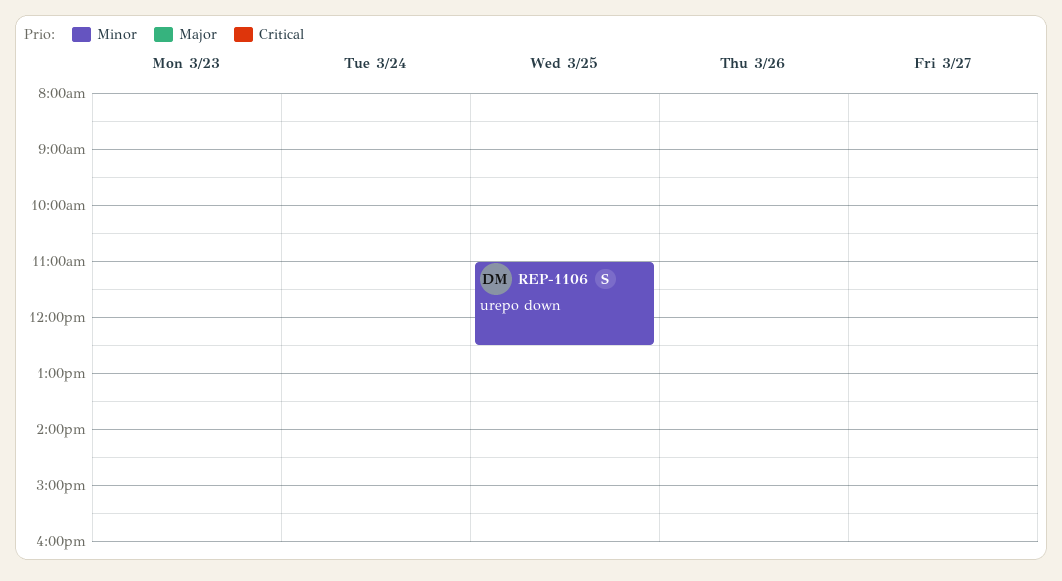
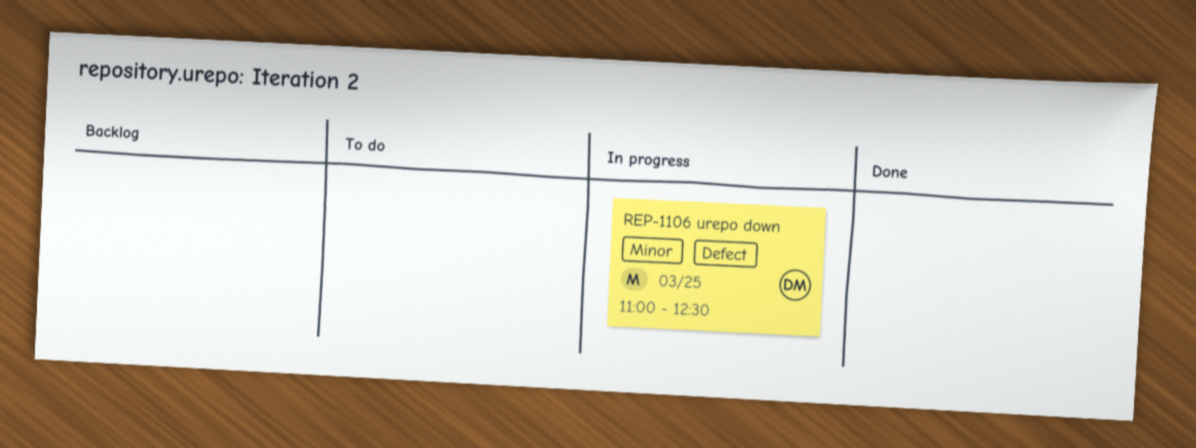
REP-1106, estimate: S -> M

